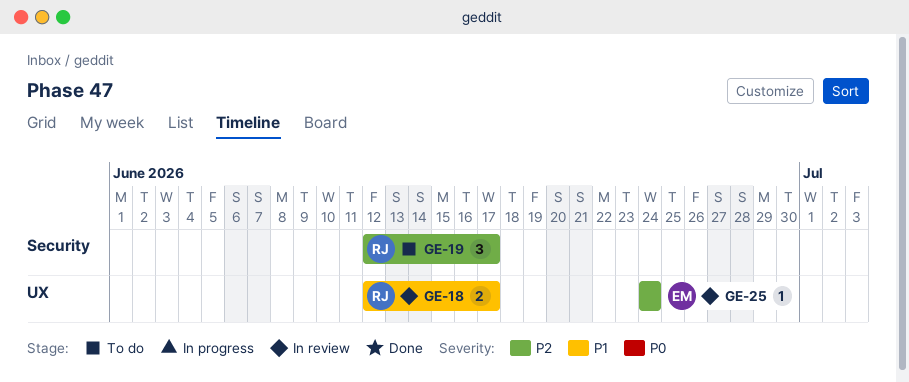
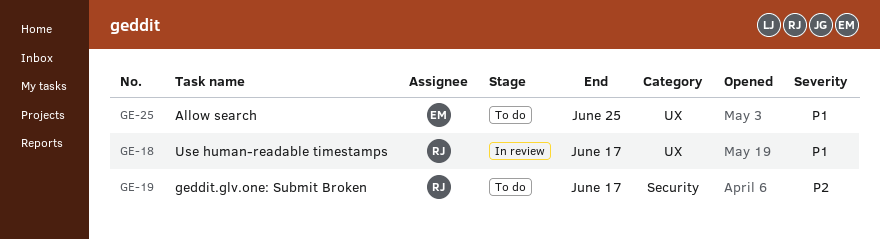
GE-25, status: In review -> To do
GE-25, priority: P2 -> P1
GE-25, due: Jun 24 -> Jun 25

